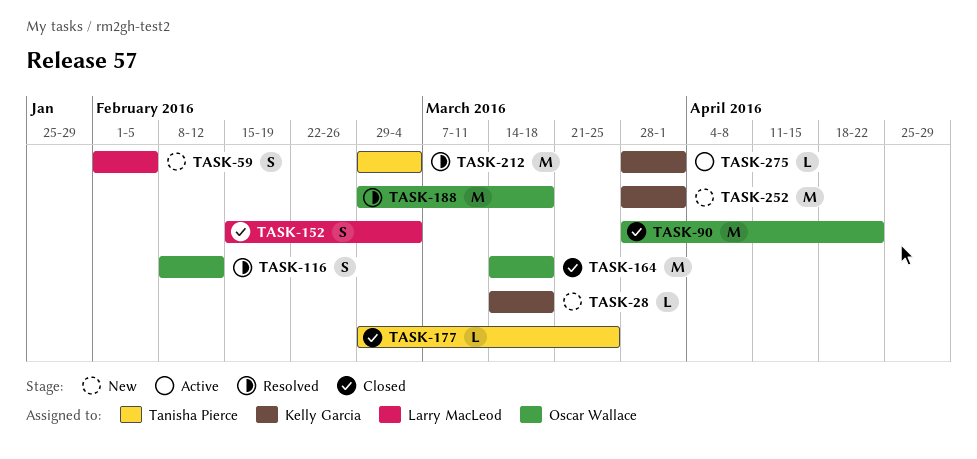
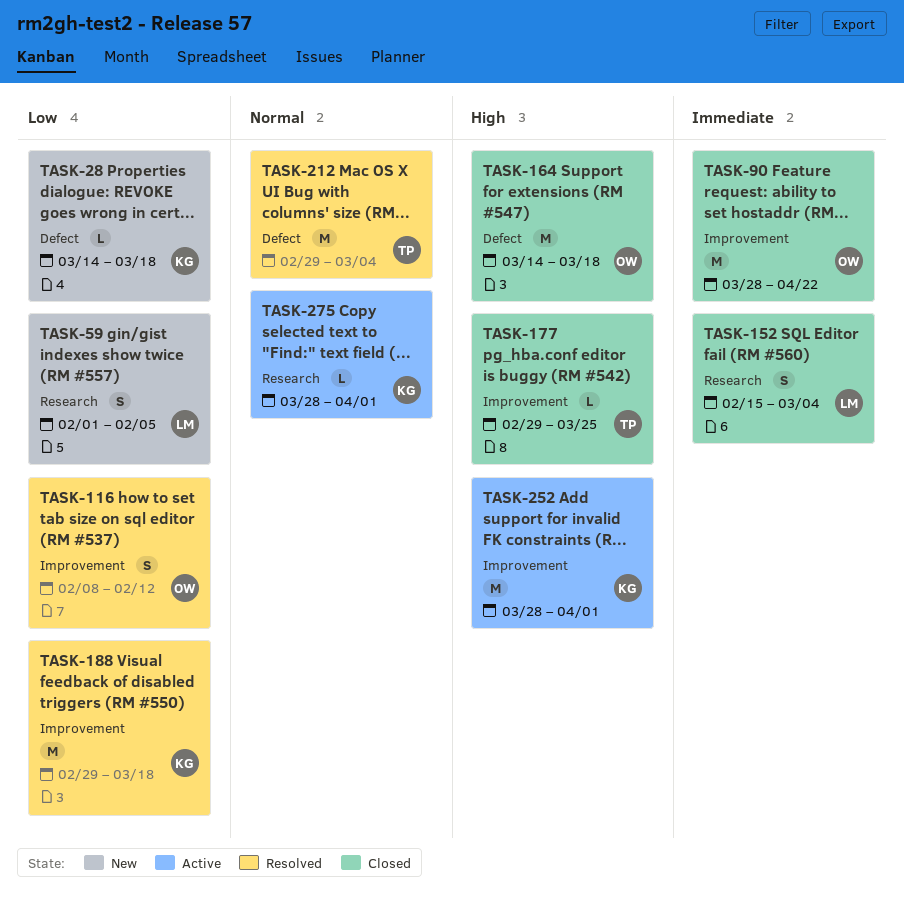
TASK-188, owner: Oscar Wallace -> Kelly Garcia
TASK-252, status: New -> Active

